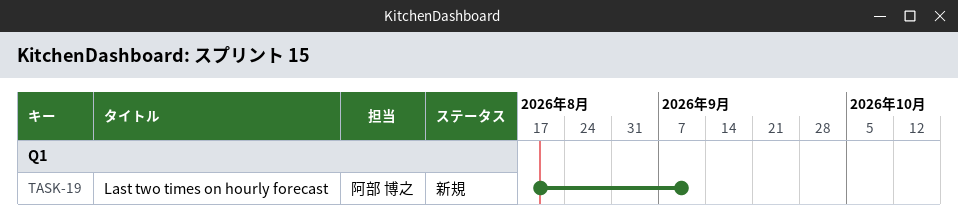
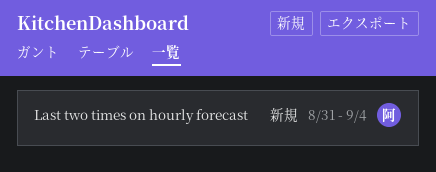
Last two times on hourly forecast, start: Aug 17 -> Aug 31
Last two times on hourly forecast, due: Sep 11 -> Sep 4

